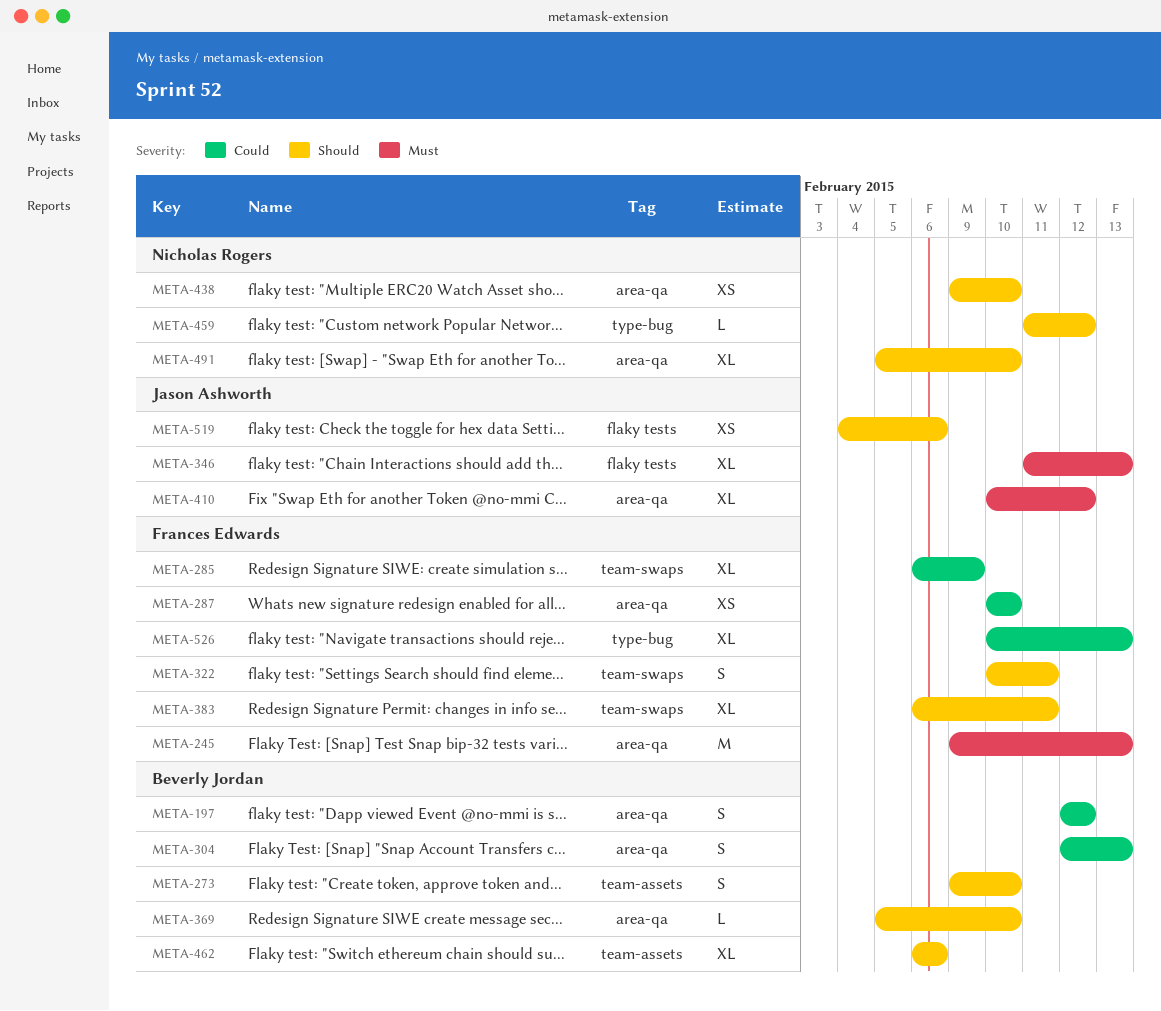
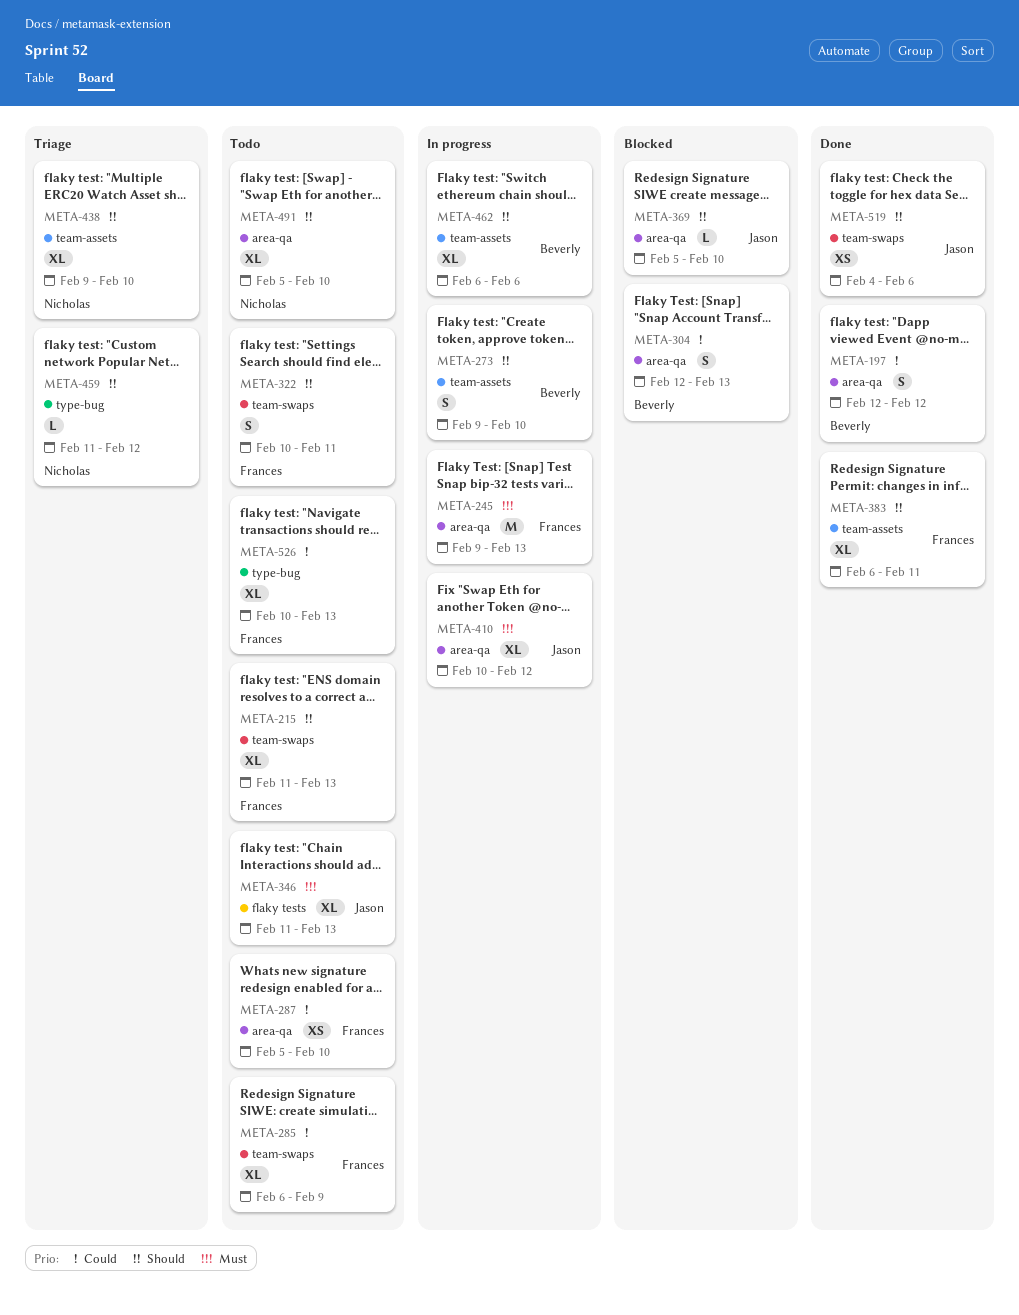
META-215: none -> present
META-287, start: Feb 10 -> Feb 5
META-369, owner: Beverly Jordan -> Jason Ashworth
META-383, label: team-swaps -> team-assets
META-438, label: area-qa -> team-assets
META-438, estimate: XS -> XL
META-519, label: flaky tests -> team-swaps

